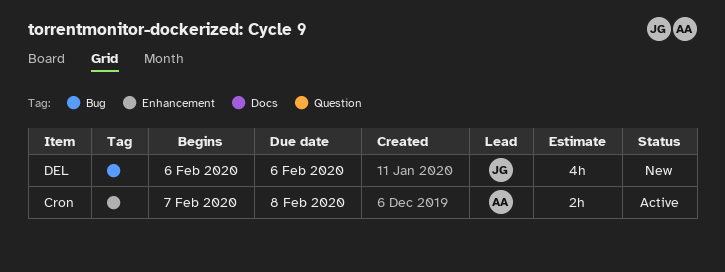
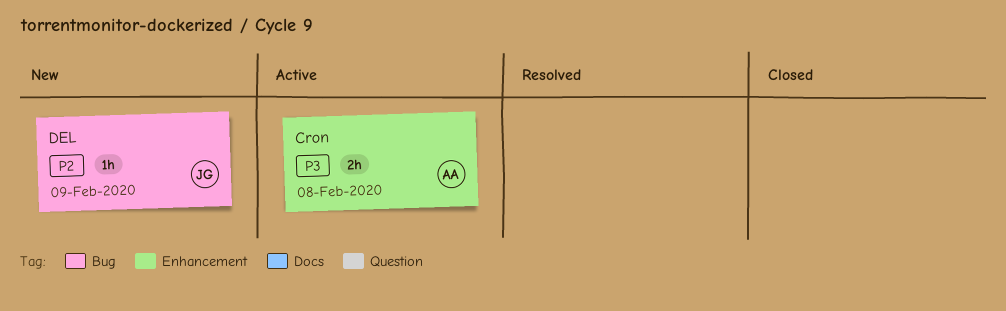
DEL, estimate: 4h -> 1h
DEL, due: Feb 6 -> Feb 9

